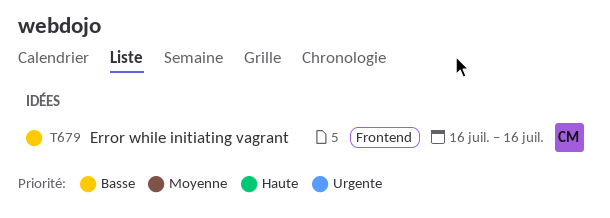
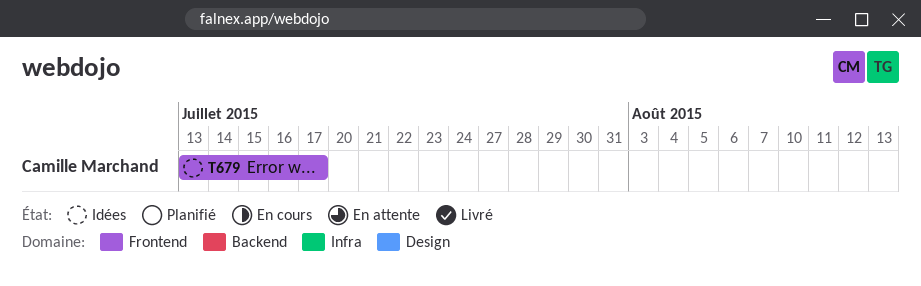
T679, start: Jul 16 -> Jul 13
T679, due: Jul 16 -> Jul 17

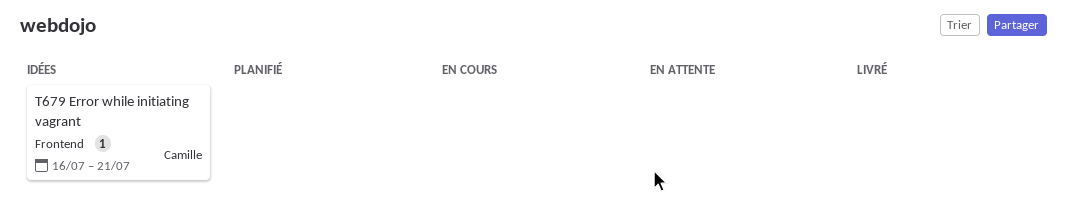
T679, start: Jul 13 -> Jul 16
T679, due: Jul 17 -> Jul 21

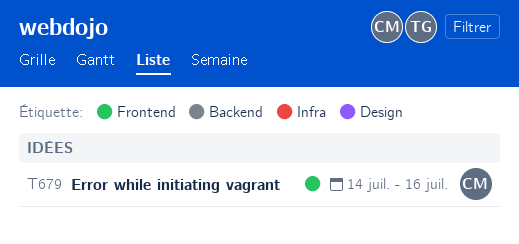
T679, start: Jul 16 -> Jul 14
T679, due: Jul 21 -> Jul 16

